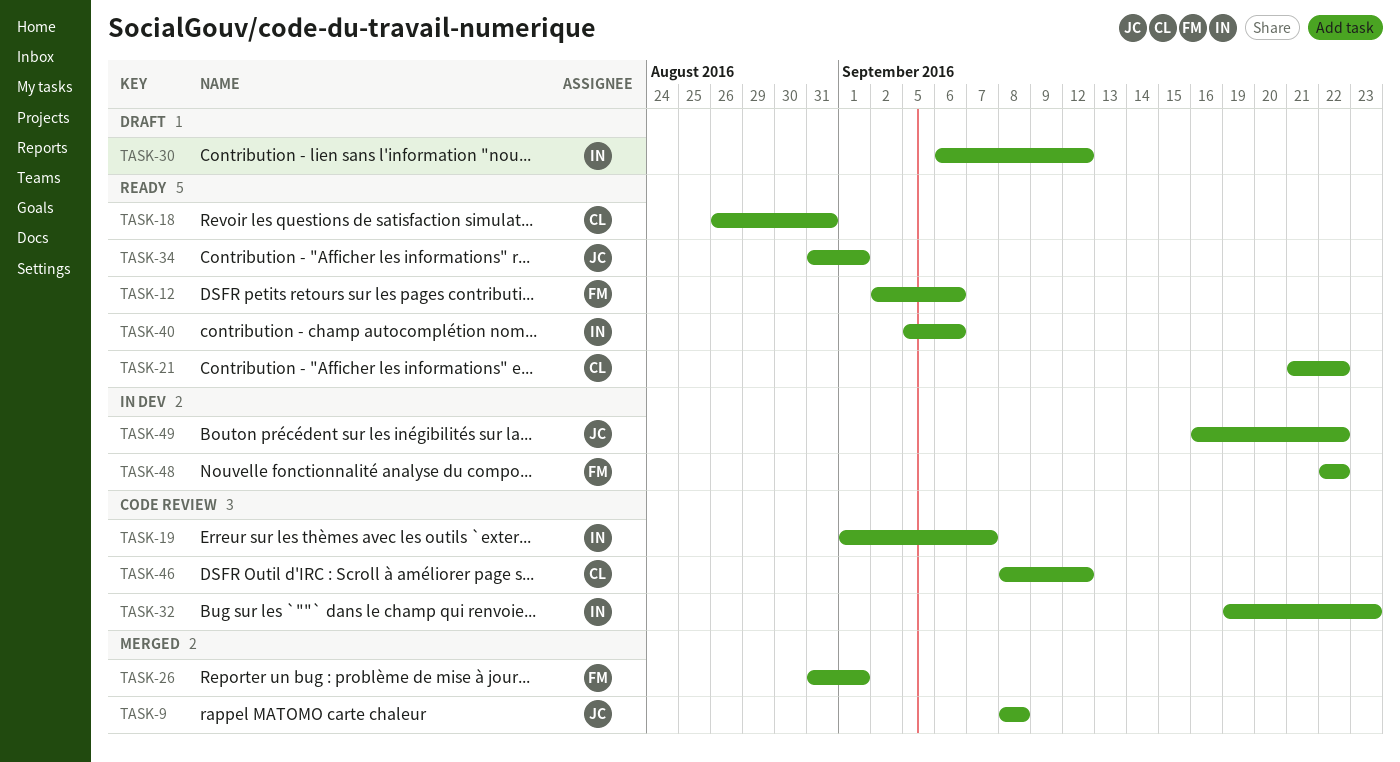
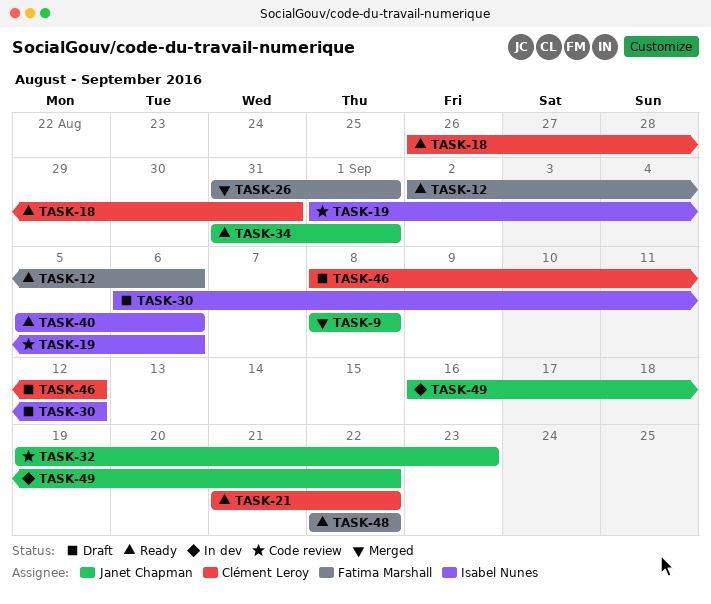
TASK-19, due: Sep 7 -> Sep 6
TASK-32, owner: Isabel Nunes -> Janet Chapman
TASK-46, status: Code review -> Draft
TASK-48, status: In dev -> Ready

